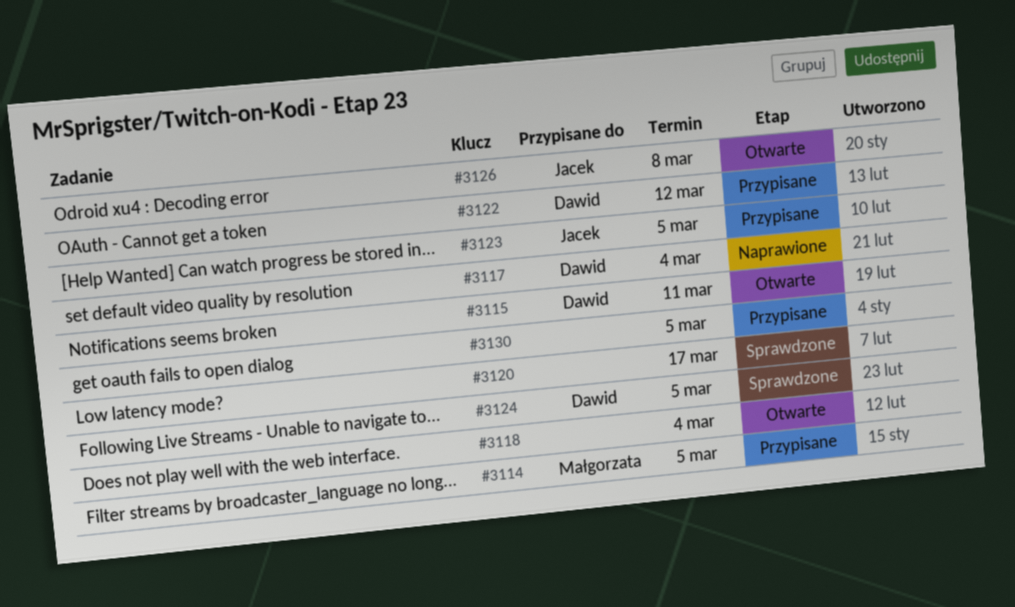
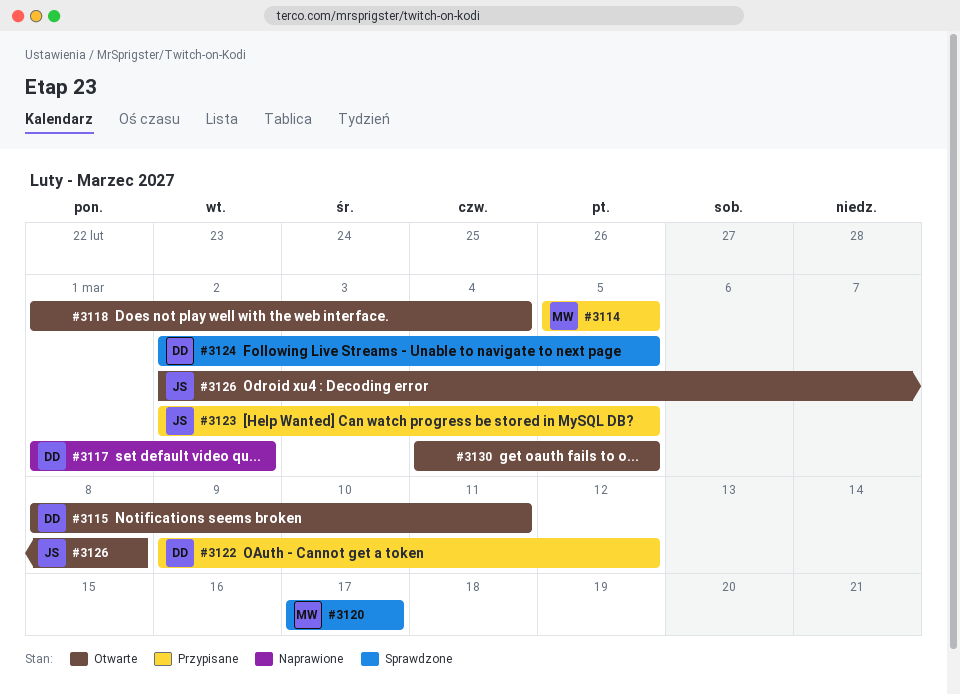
#3117, due: Mar 4 -> Mar 2
#3120, owner: none -> Małgorzata
#3130, status: Przypisane -> Otwarte

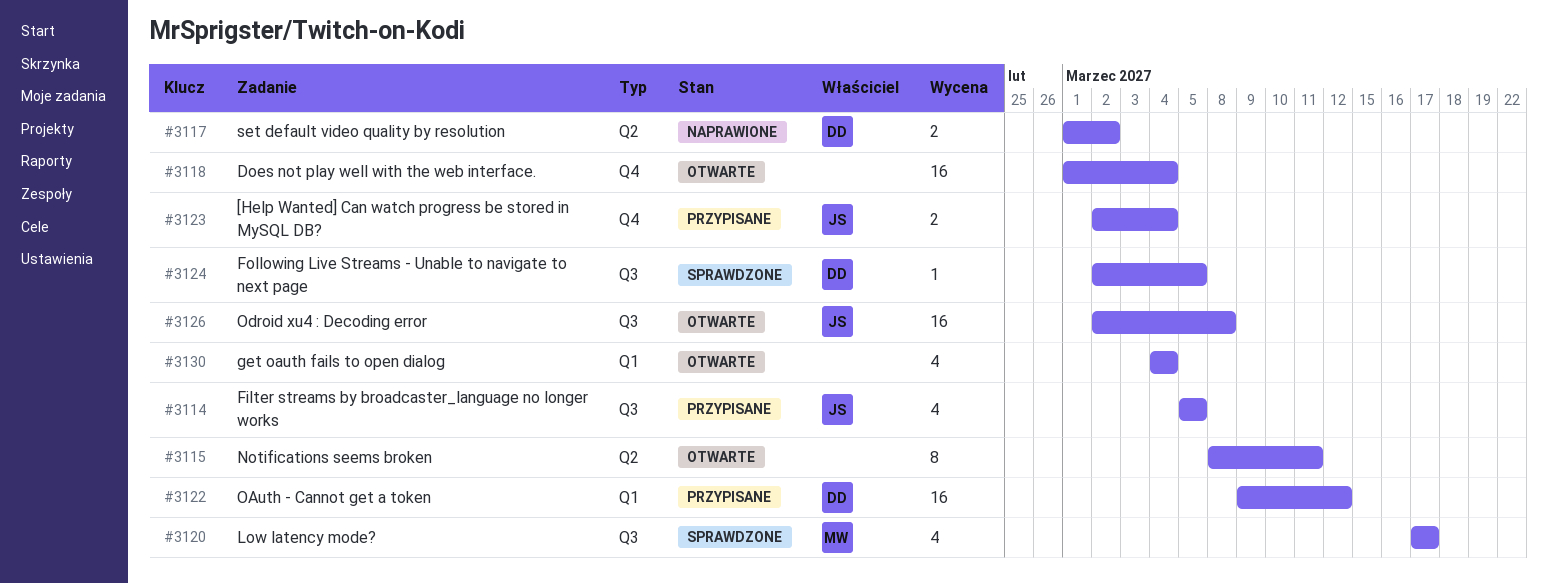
#3114, owner: MW -> JS
#3115, owner: DD -> none
#3123, due: Mar 5 -> Mar 4
#3130, due: Mar 5 -> Mar 4

